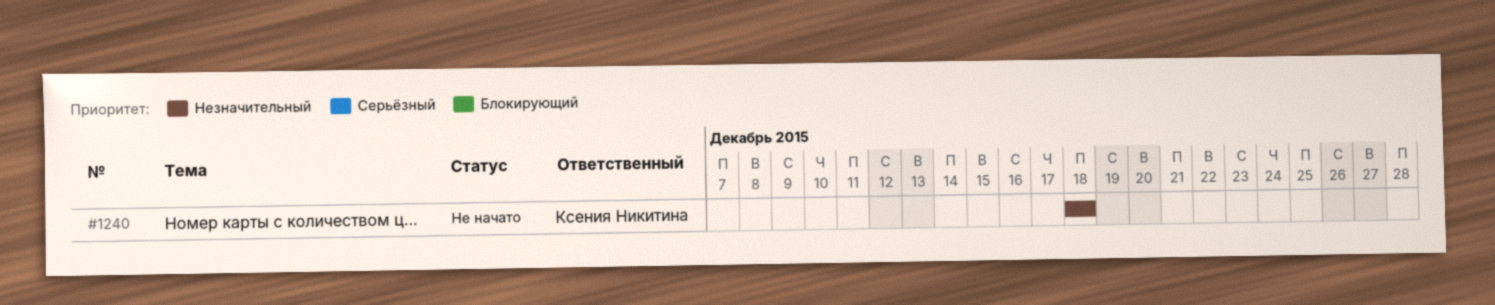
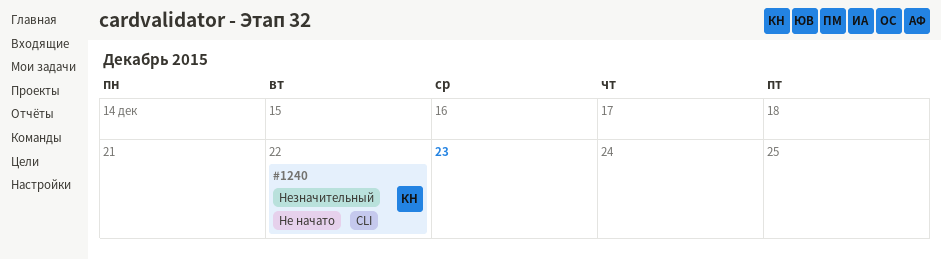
#1240, due: Dec 18 -> Dec 22

